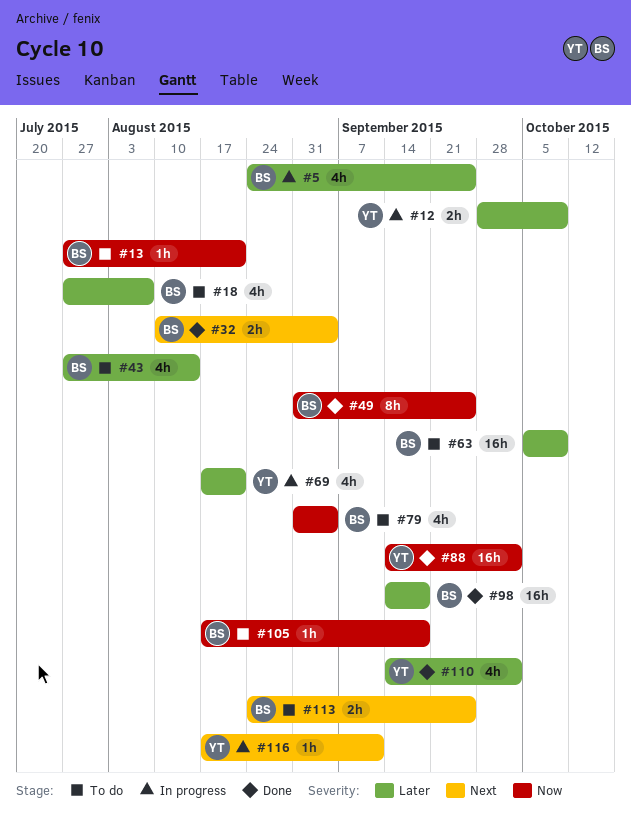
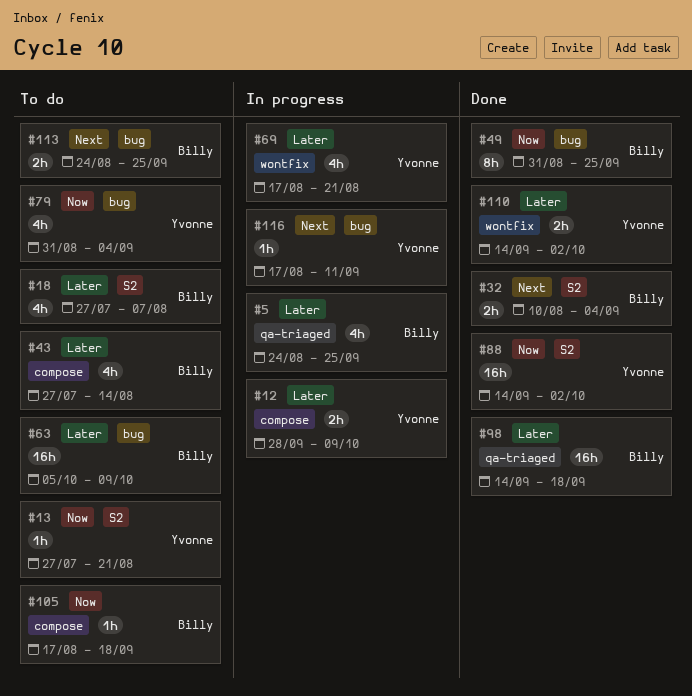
#13, owner: Billy -> Yvonne
#79, owner: Billy -> Yvonne
#110, estimate: 4h -> 2h

